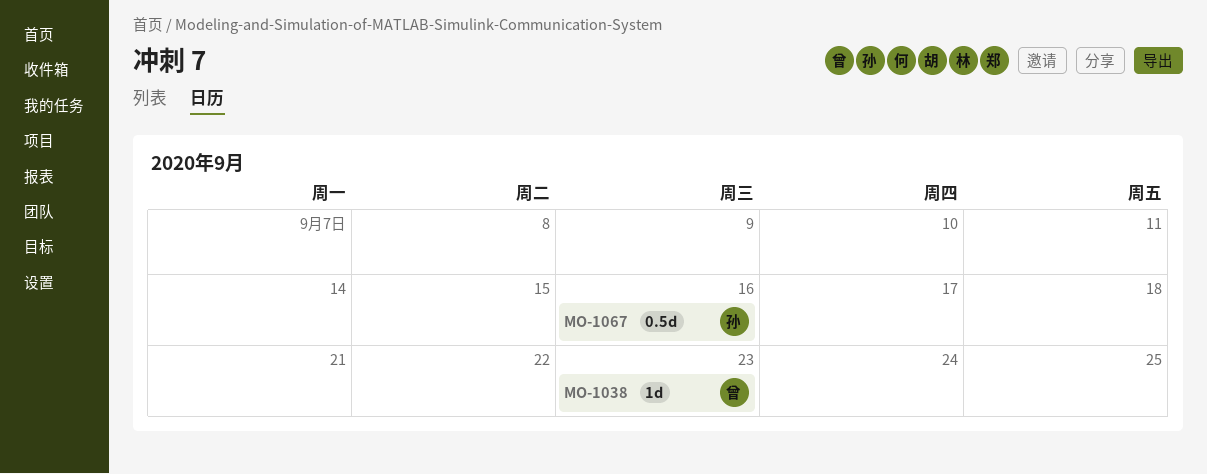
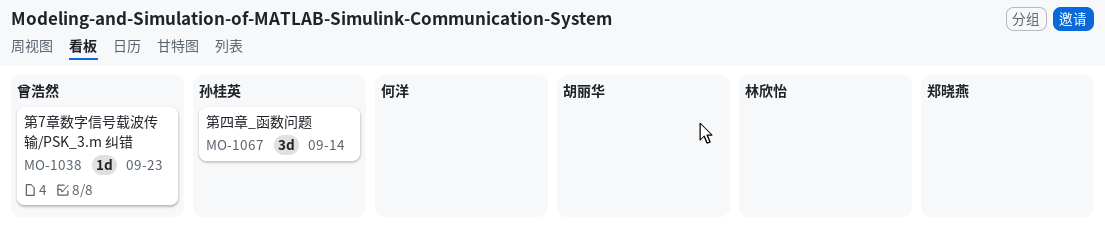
MO-1067, estimate: 0.5d -> 3d
MO-1067, due: Sep 16 -> Sep 14

